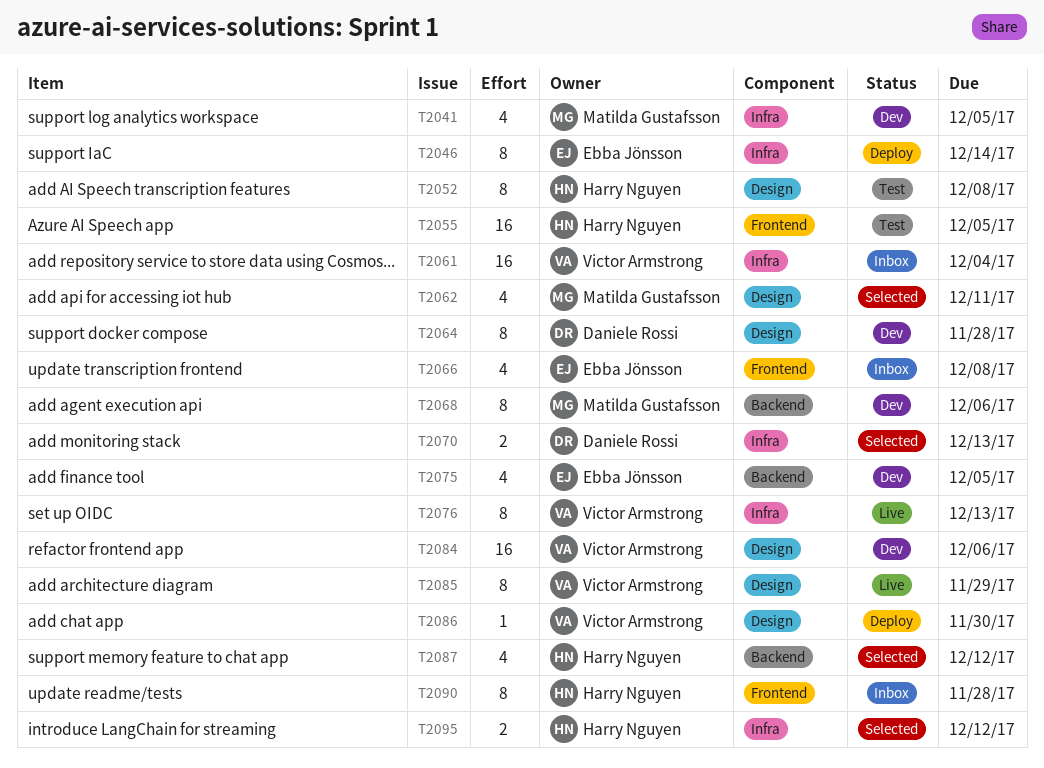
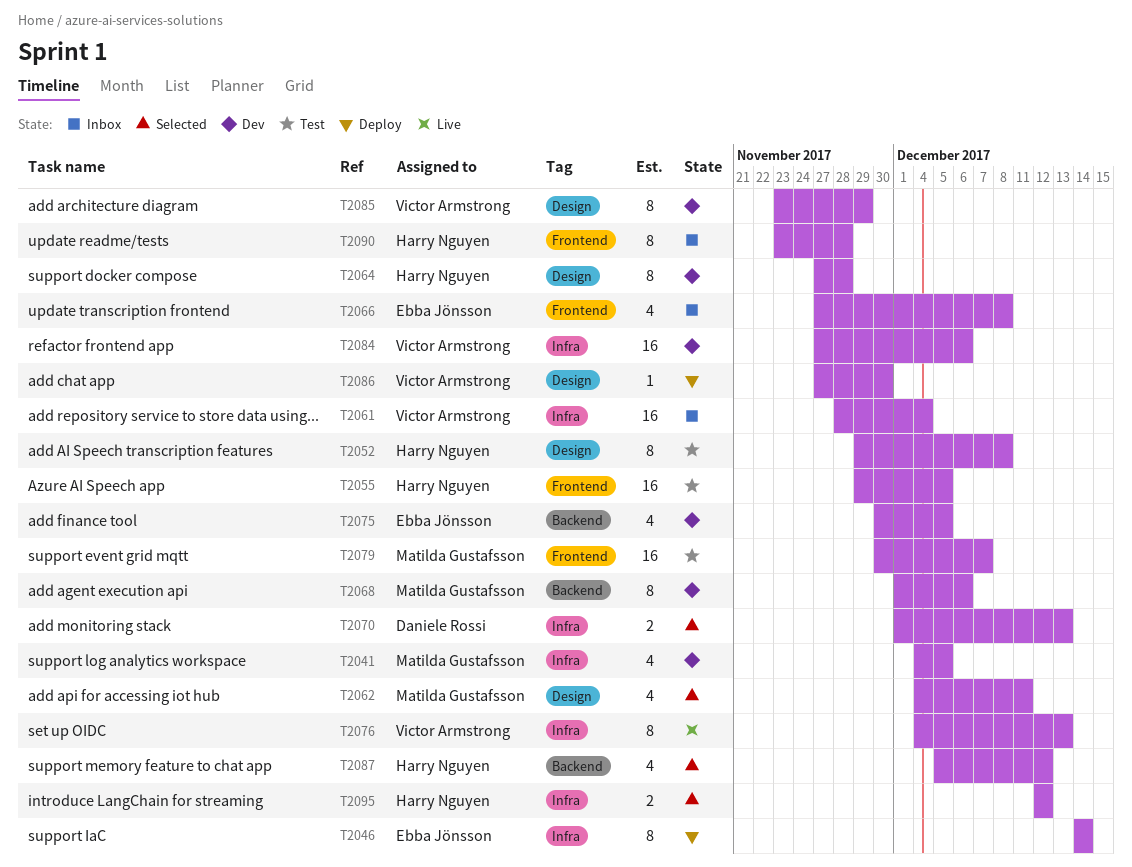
T2064, owner: Daniele Rossi -> Harry Nguyen
T2079: none -> present
T2084, label: Design -> Infra
T2085, status: Live -> Dev

